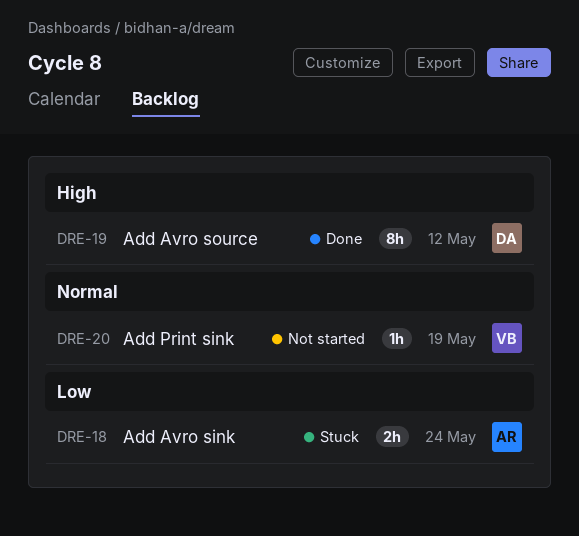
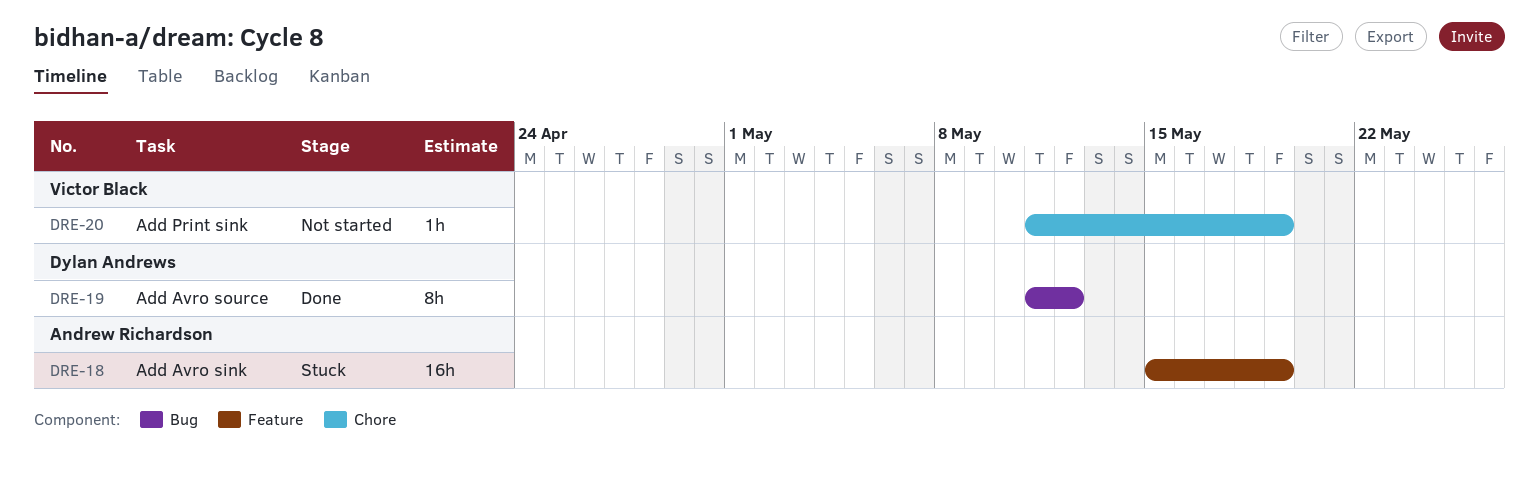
DRE-18, estimate: 2h -> 16h
DRE-18, due: May 24 -> May 19

